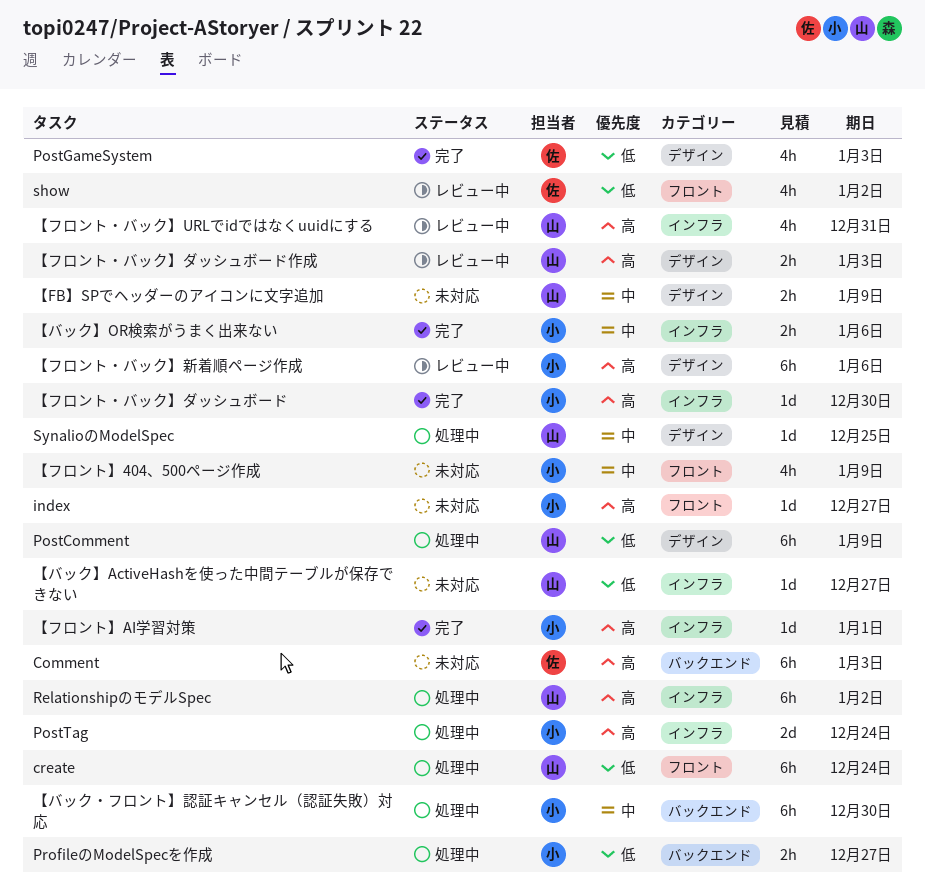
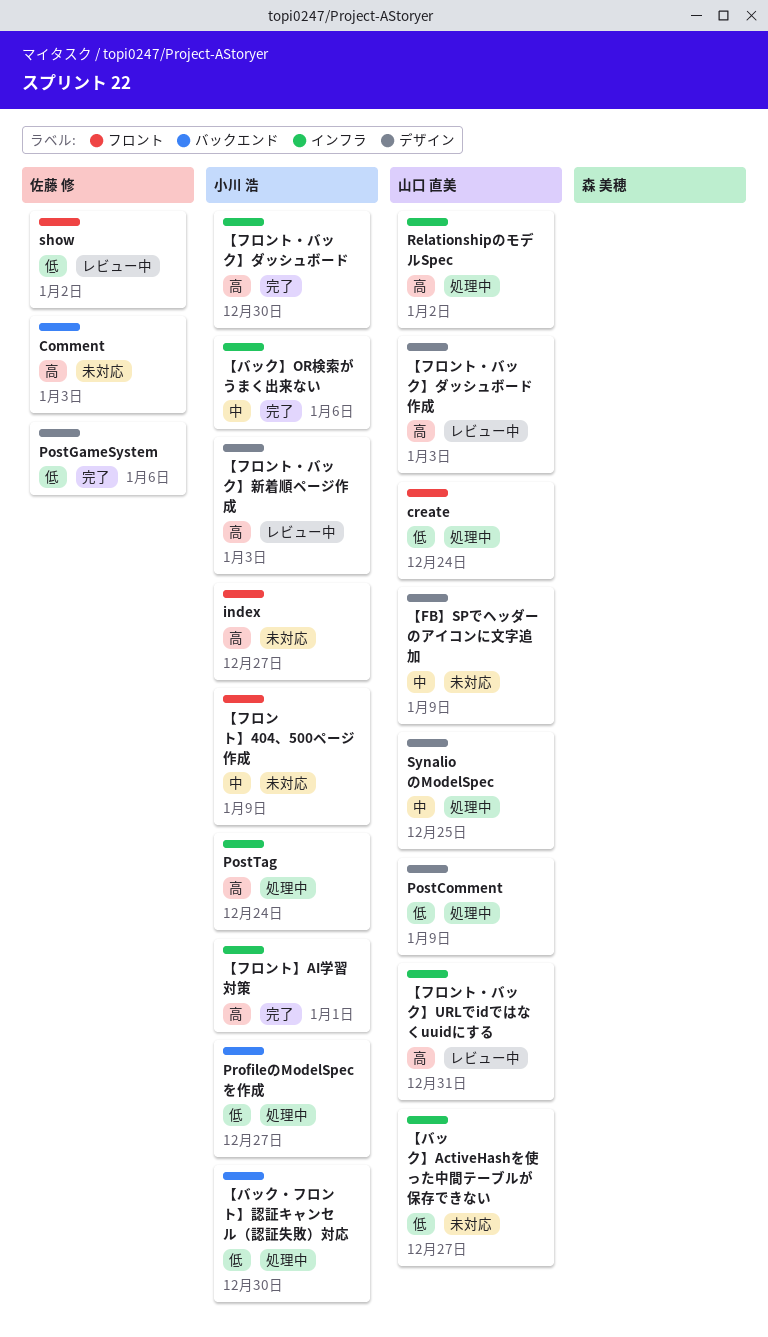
PostGameSystem, due: Jan 3 -> Jan 6
【バック・フロント】認証キャンセル（認証失敗）対応, priority: 中 -> 低
【フロント・バック】新着順ページ作成, due: Jan 6 -> Jan 3

